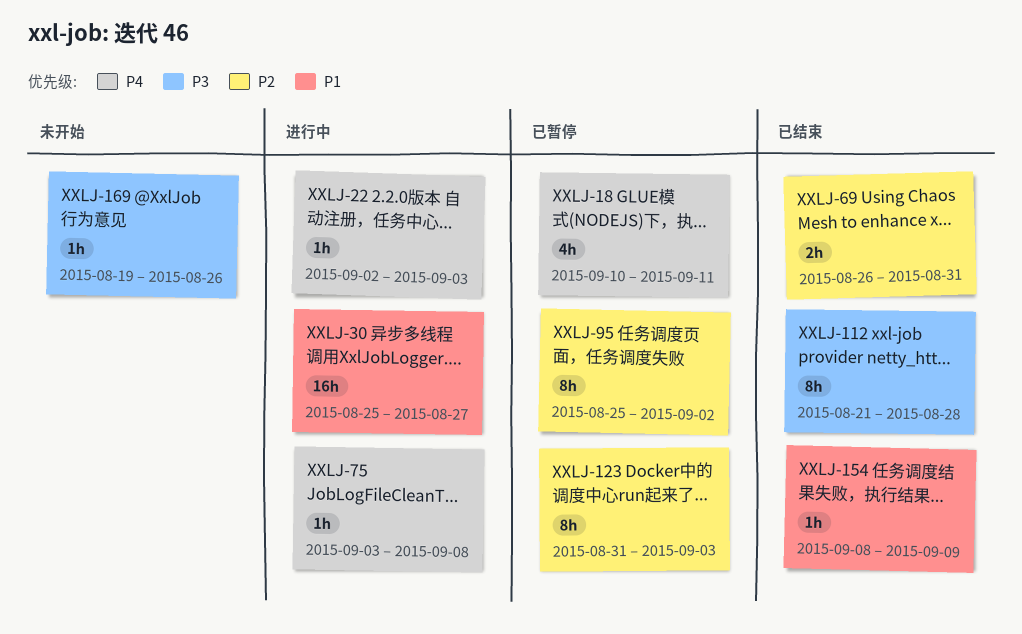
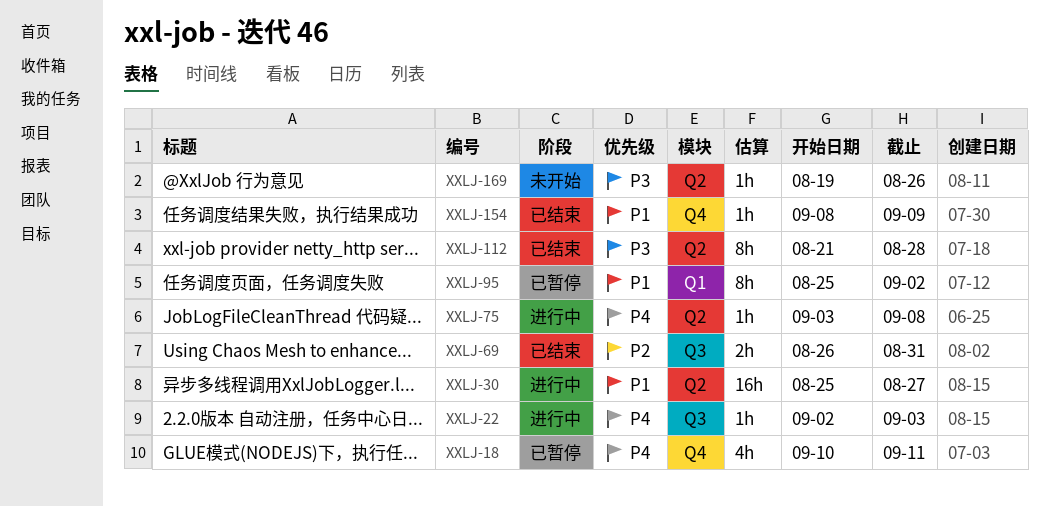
XXLJ-95, priority: P2 -> P1
XXLJ-123: present -> none

